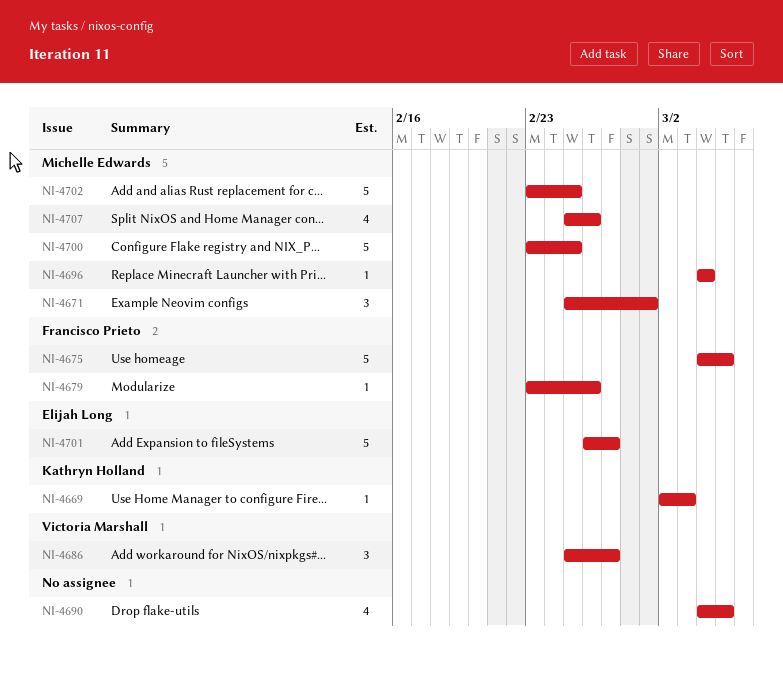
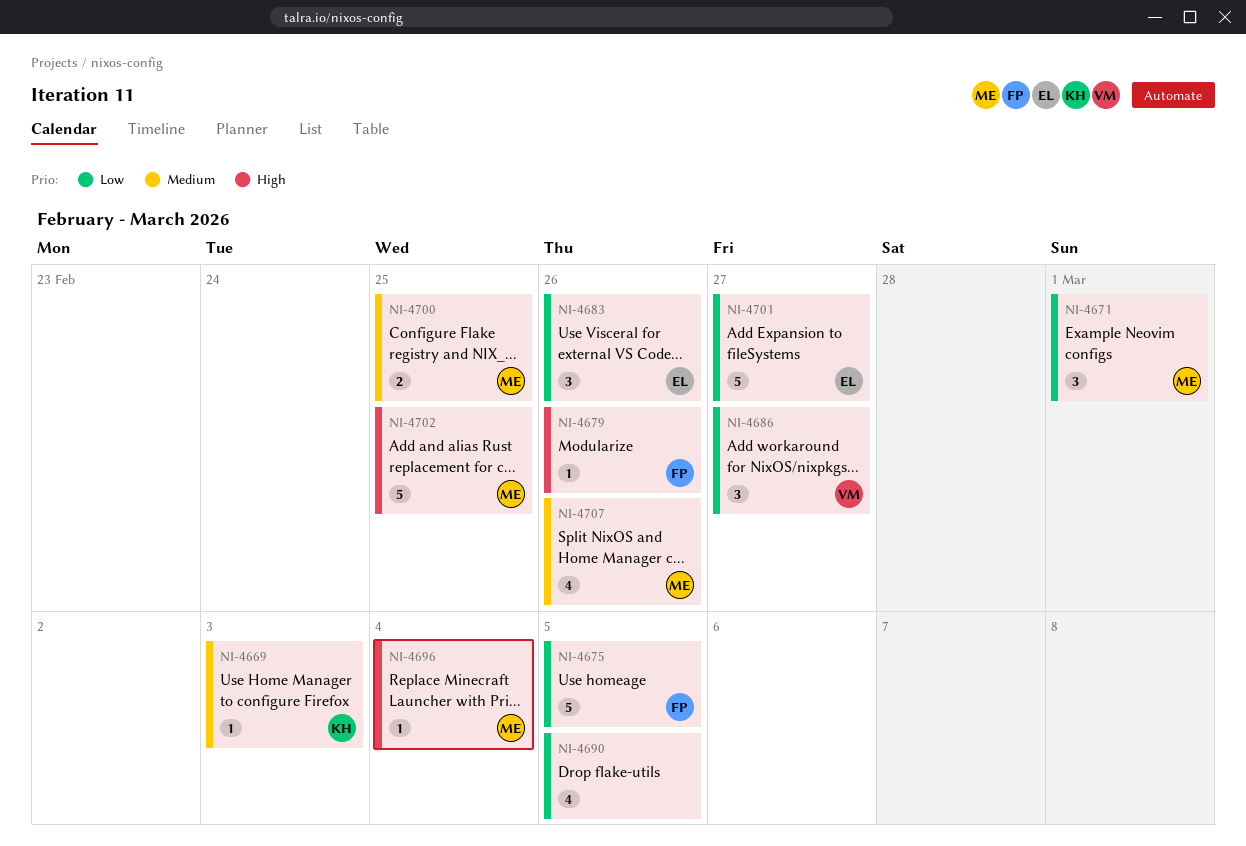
NI-4683: none -> present
NI-4700, estimate: 5 -> 2

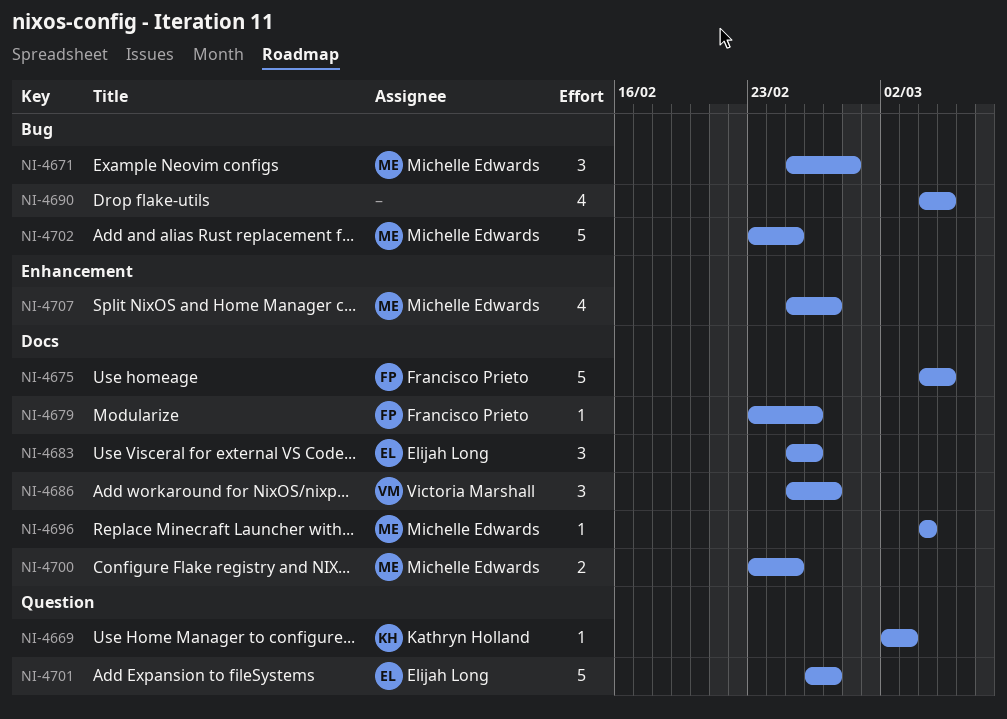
NI-4671, due: Mar 1 -> Feb 28
NI-4707, due: Feb 26 -> Feb 27

